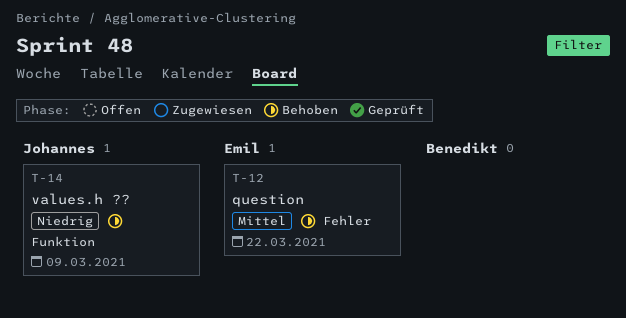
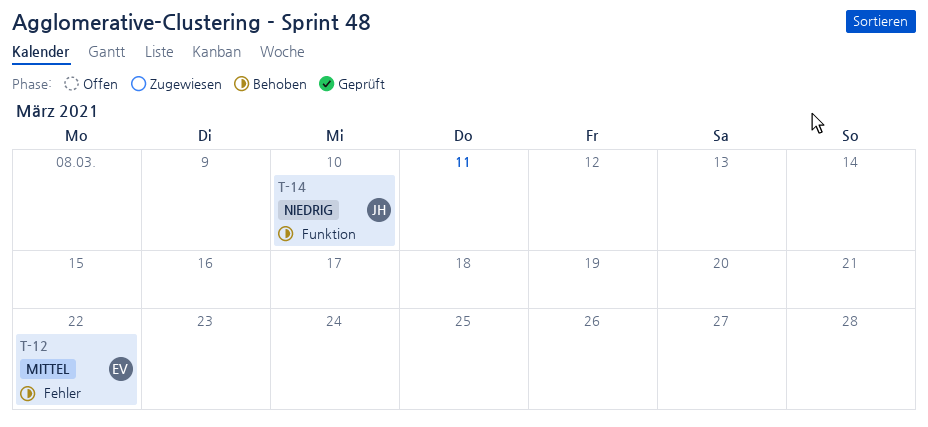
T-14, due: Mar 9 -> Mar 10

